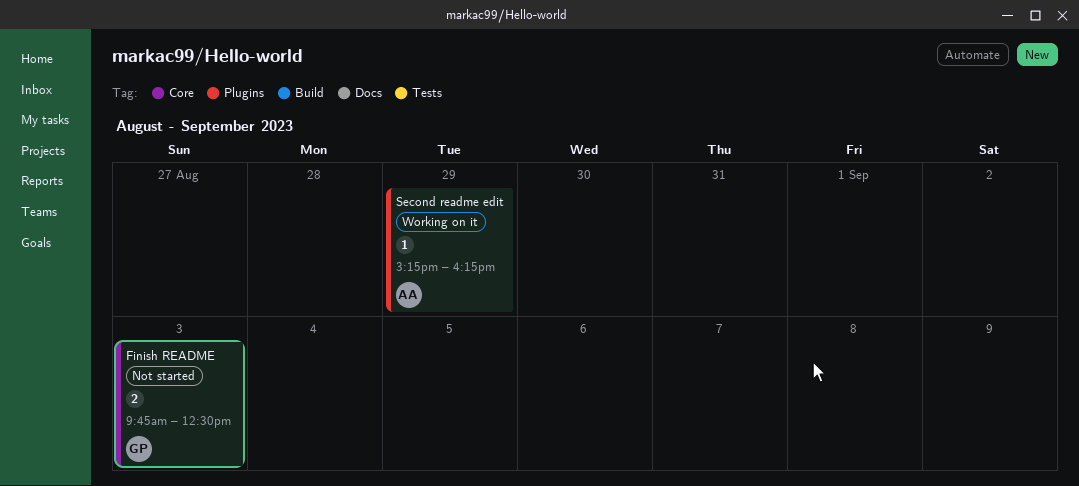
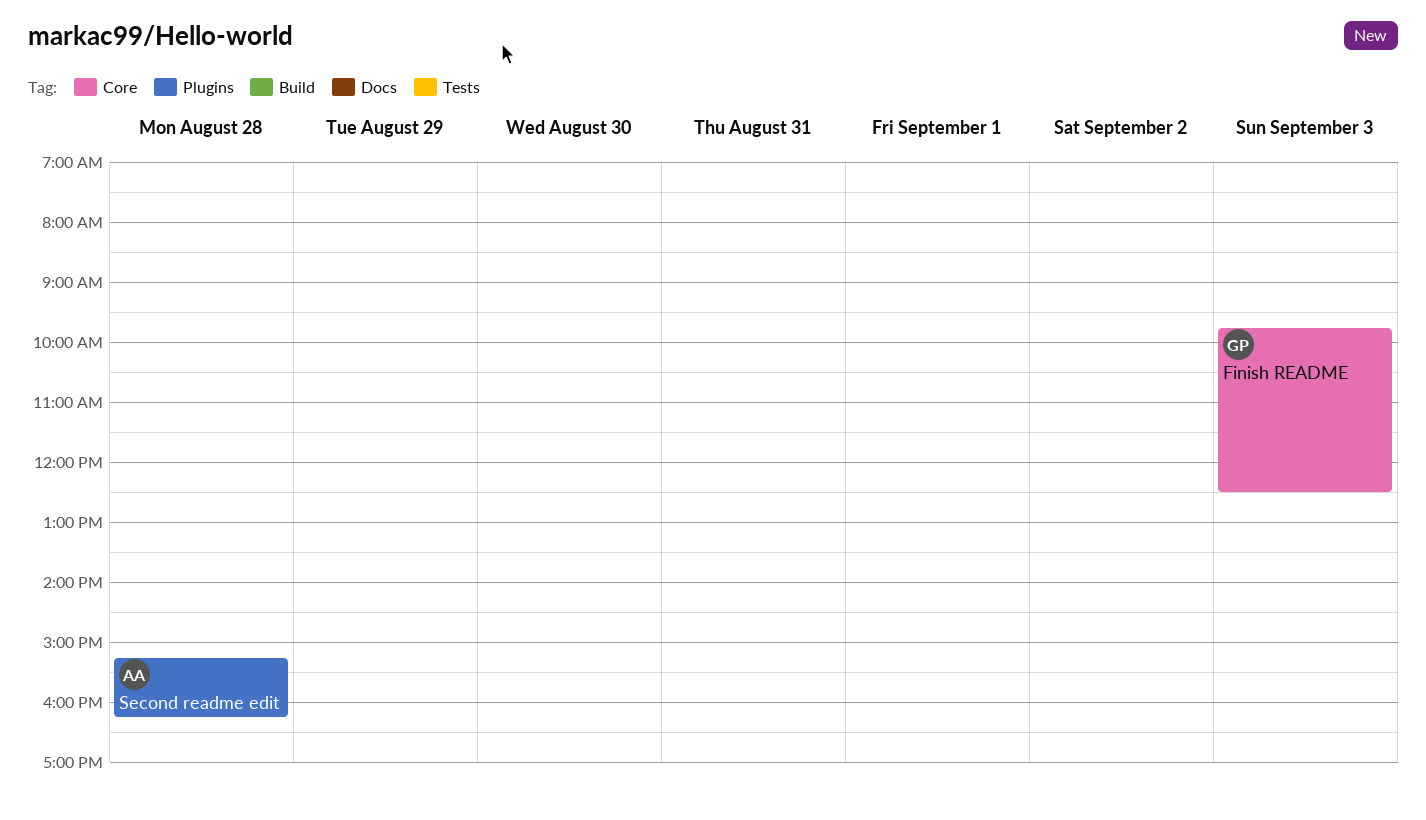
Second readme edit, day: Aug 29 -> Aug 28

